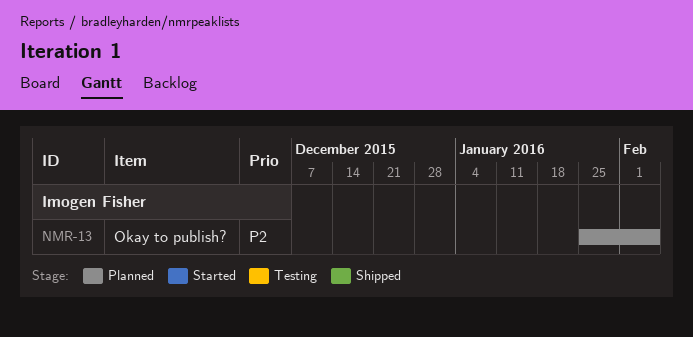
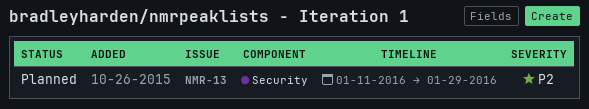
NMR-13, start: Jan 25 -> Jan 11
NMR-13, due: Feb 5 -> Jan 29

